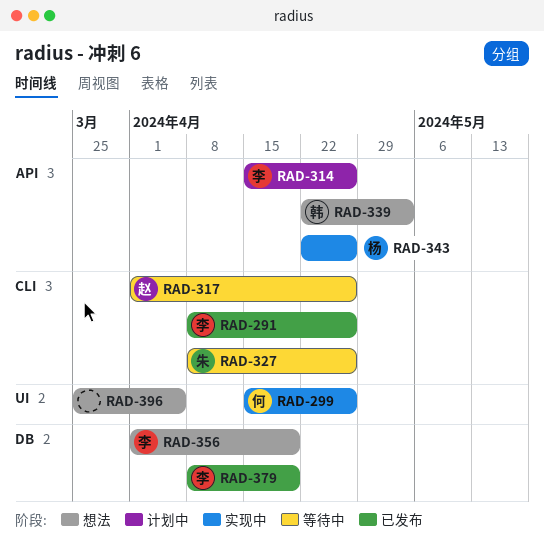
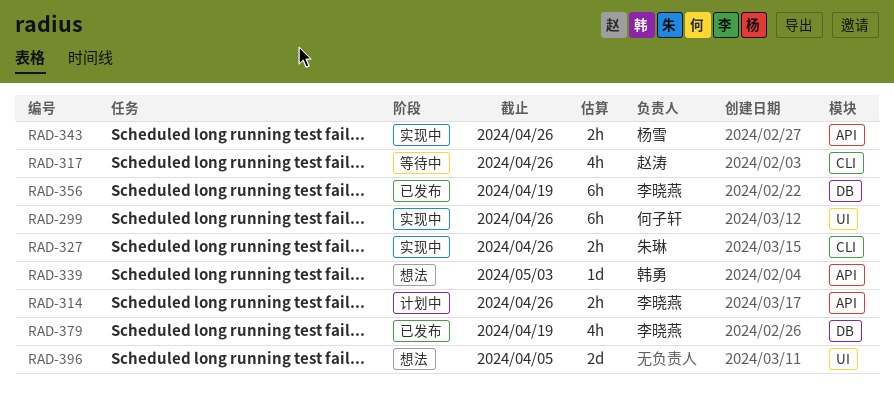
RAD-291: present -> none
RAD-327, status: 等待中 -> 实现中
RAD-356, status: 想法 -> 已发布

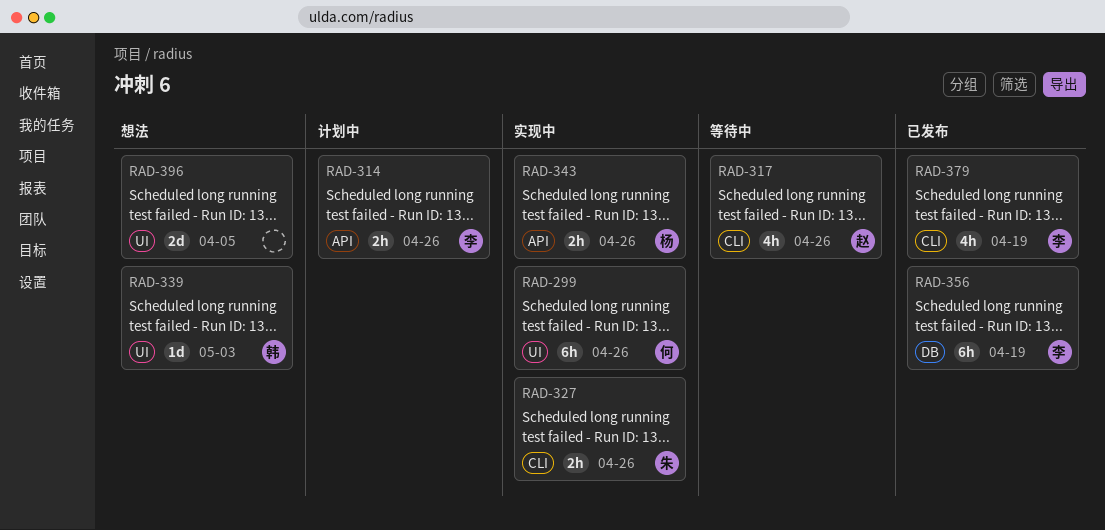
RAD-339, label: API -> UI
RAD-379, label: DB -> CLI

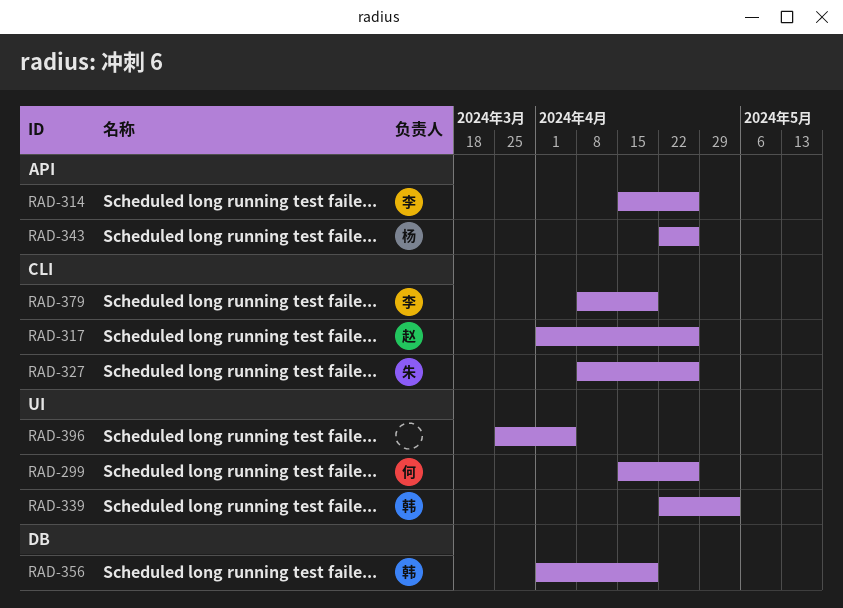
RAD-356, owner: 李 -> 韩

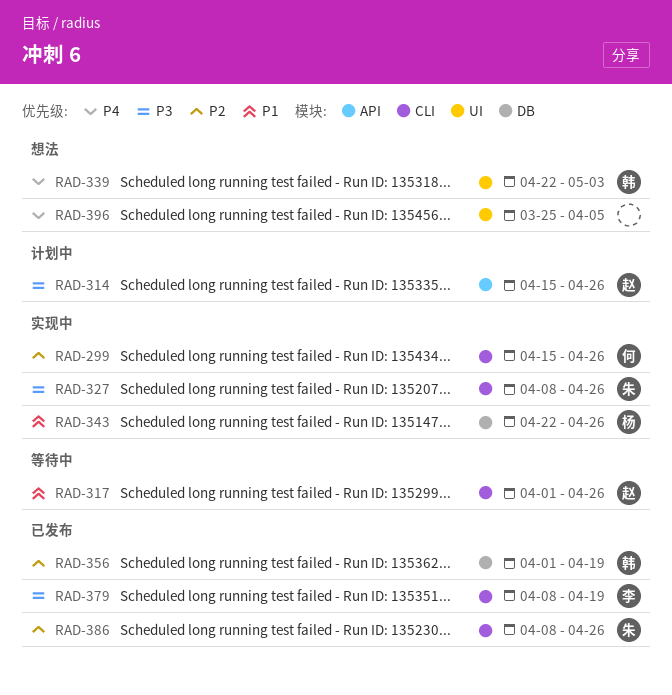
RAD-299, label: UI -> CLI
RAD-314, owner: 李 -> 赵
RAD-343, label: API -> DB
RAD-386: none -> present

